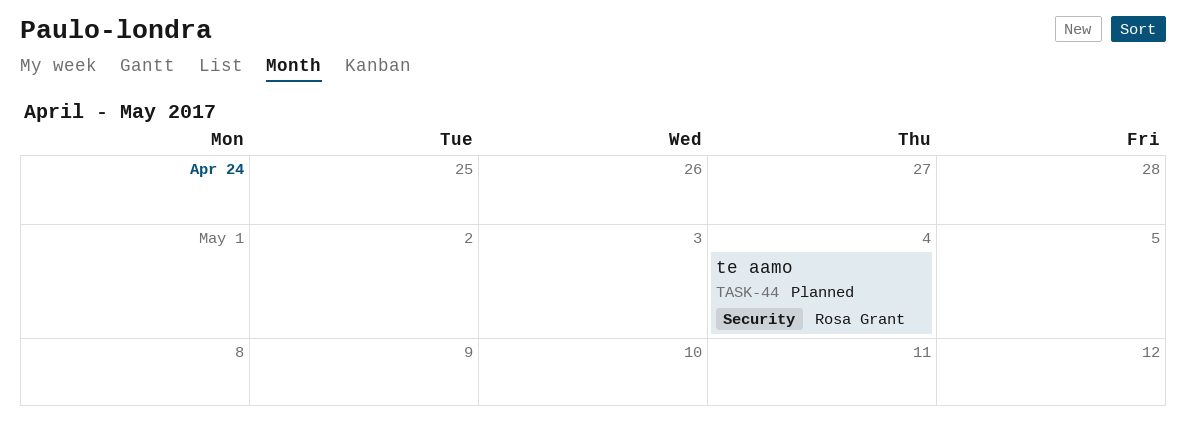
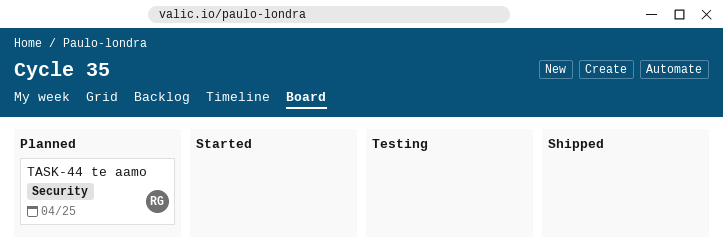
TASK-44, due: May 4 -> Apr 25

